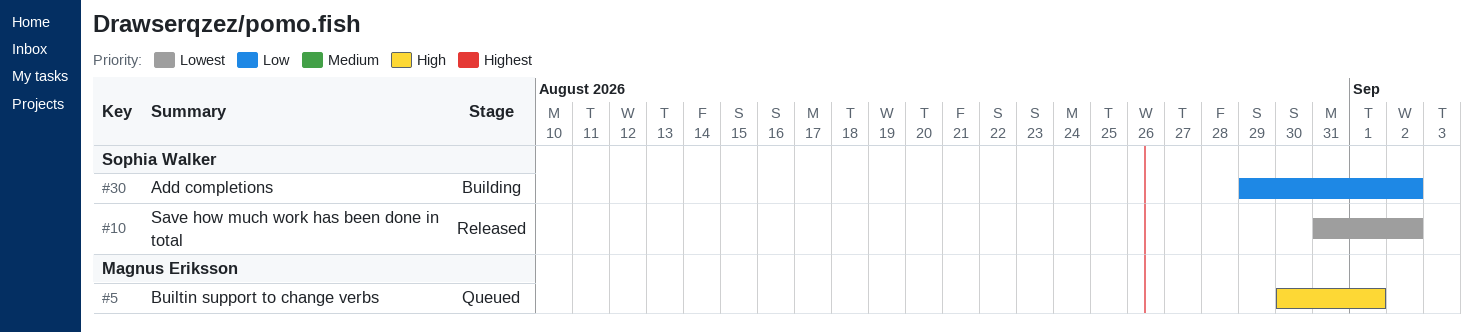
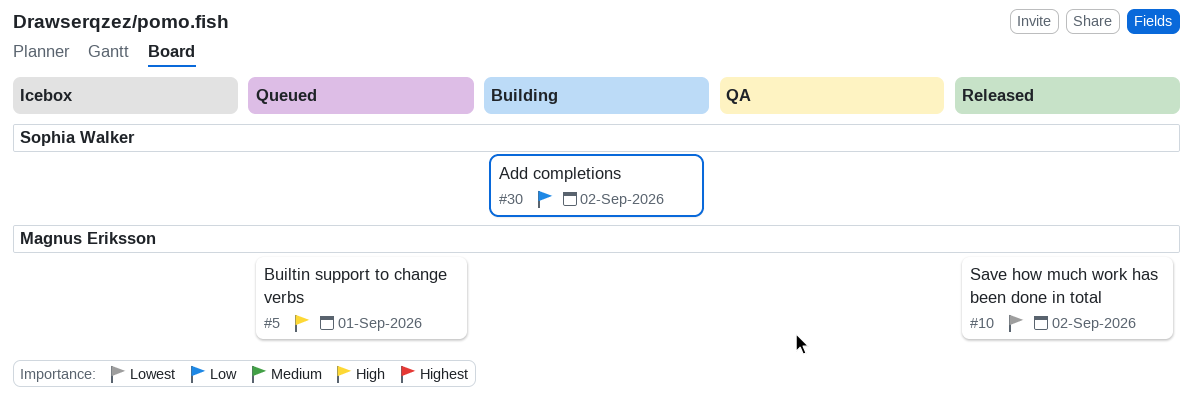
#10, owner: Sophia Walker -> Magnus Eriksson

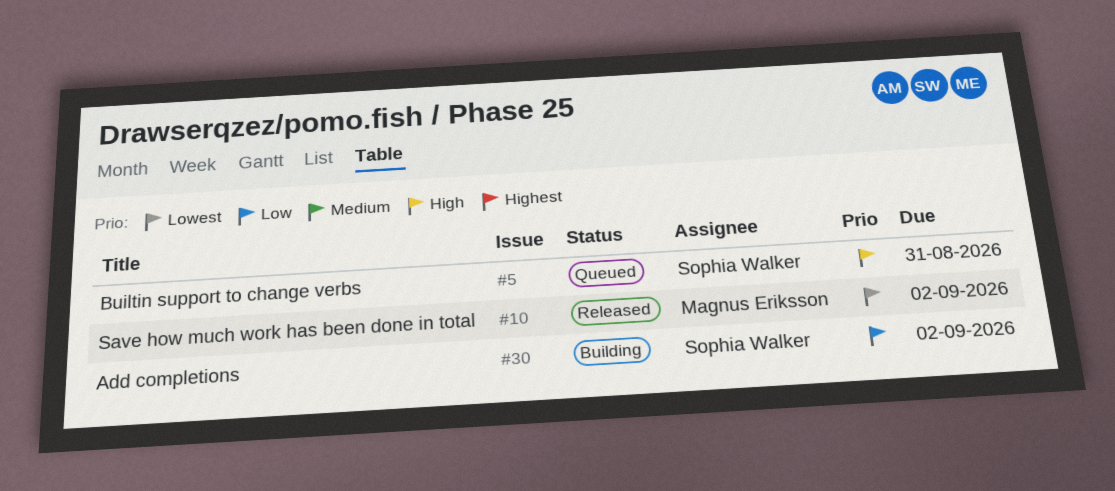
#5, owner: Magnus Eriksson -> Sophia Walker
#5, due: Sep 1 -> Aug 31

